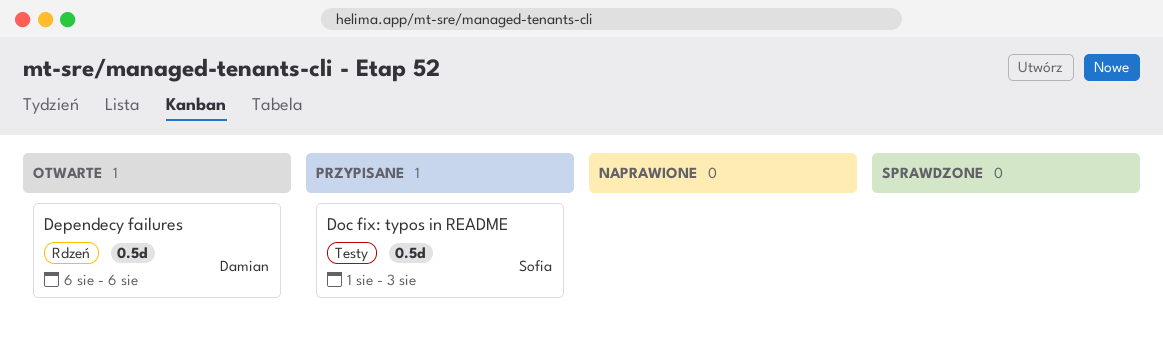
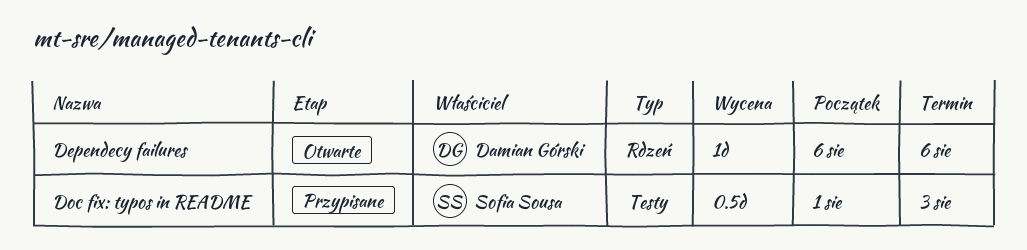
Dependecy failures, estimate: 0.5d -> 1d

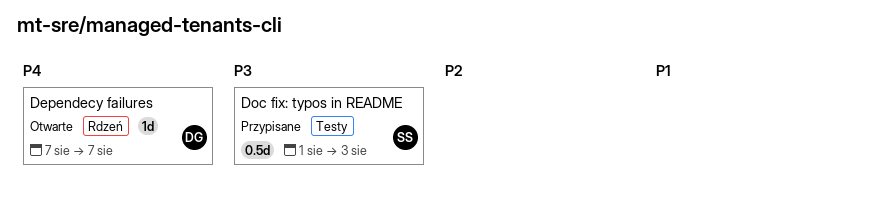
Dependecy failures, start: Aug 6 -> Aug 7
Dependecy failures, due: Aug 6 -> Aug 7

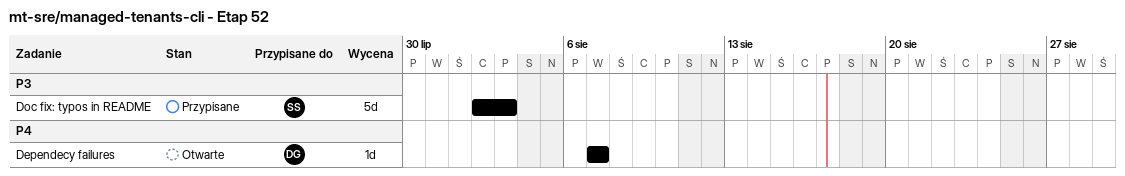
Doc fix: typos in README, estimate: 0.5d -> 5d
Doc fix: typos in README, start: Aug 1 -> Aug 2

